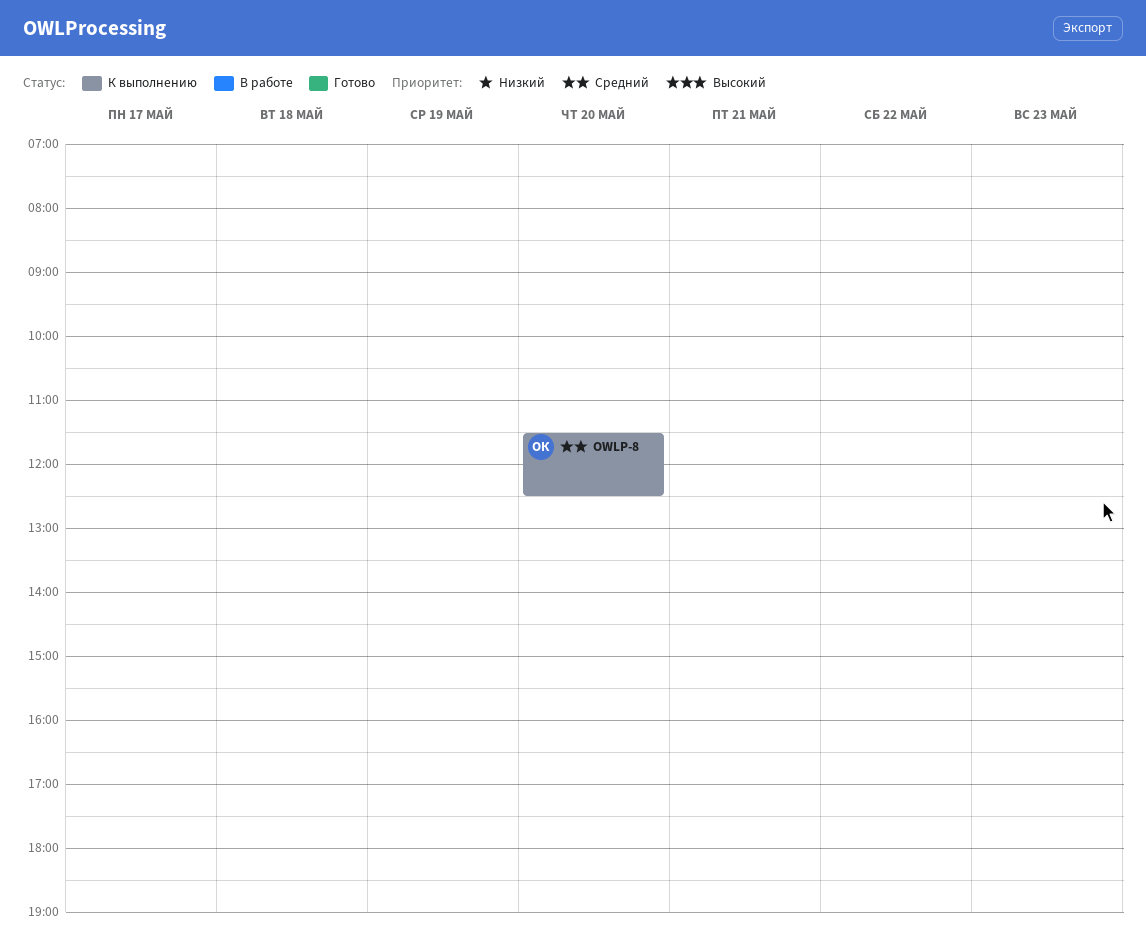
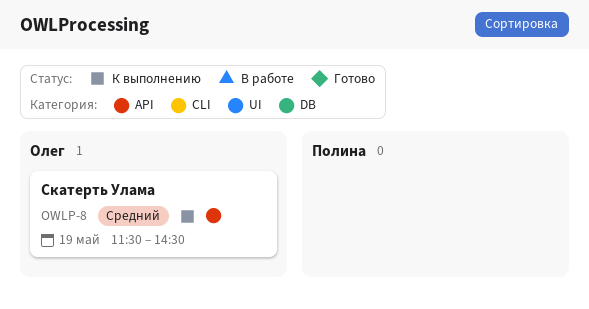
OWLP-8, day: May 20 -> May 19
OWLP-8, ends: 12:30 -> 14:30

